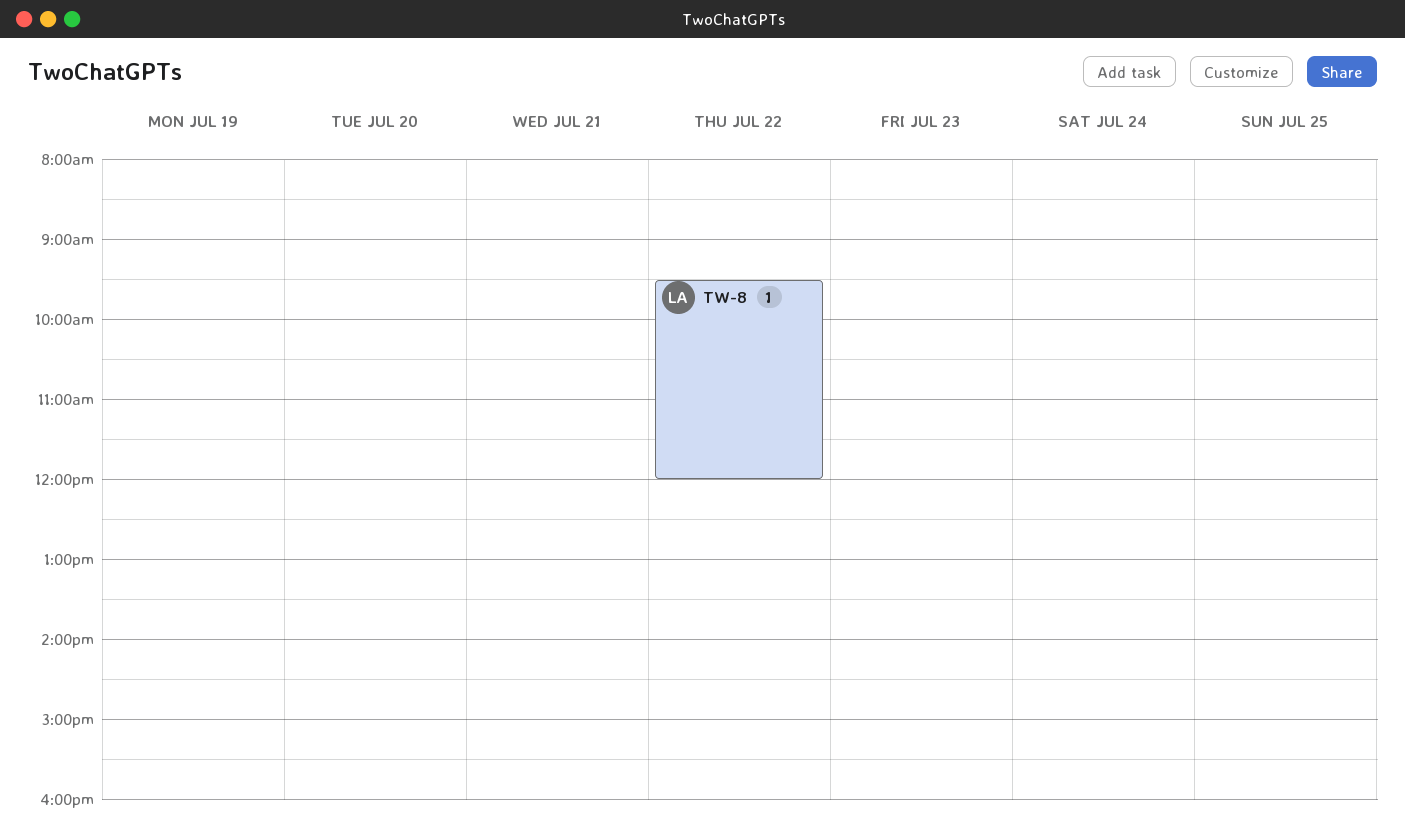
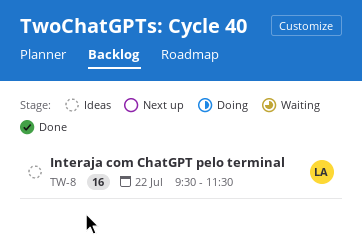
TW-8, estimate: 1 -> 16
TW-8, ends: 12:00 -> 11:30

